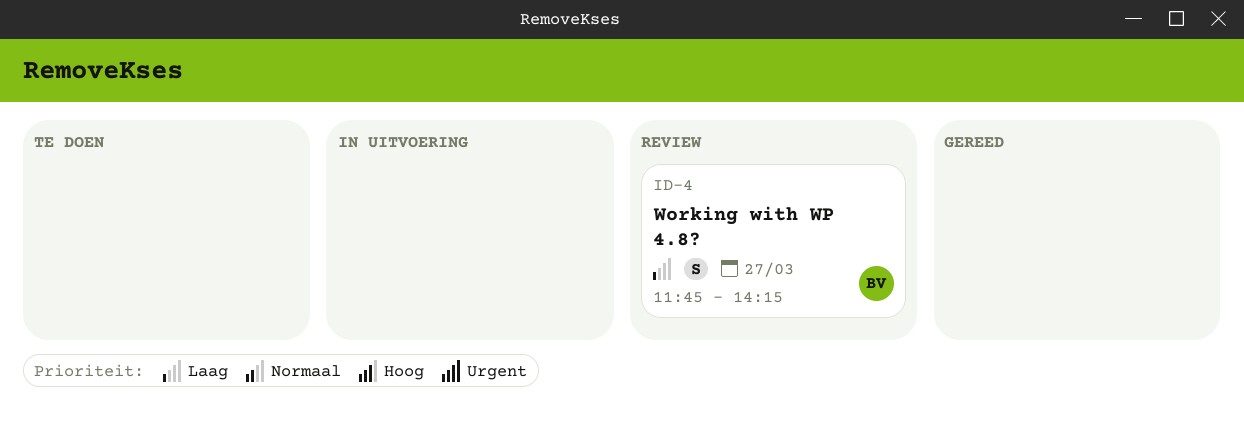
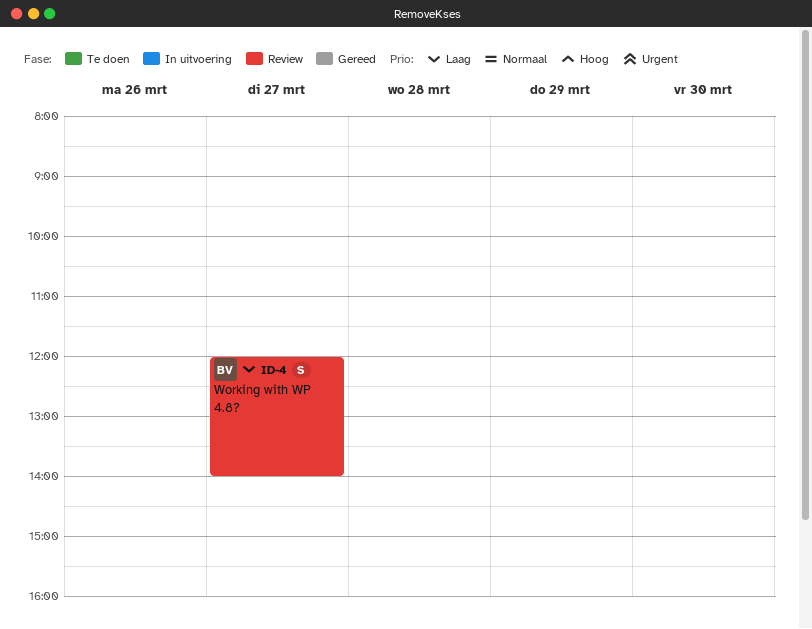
ID-4, begins: 11:45 -> 12:00
ID-4, ends: 14:15 -> 14:00

